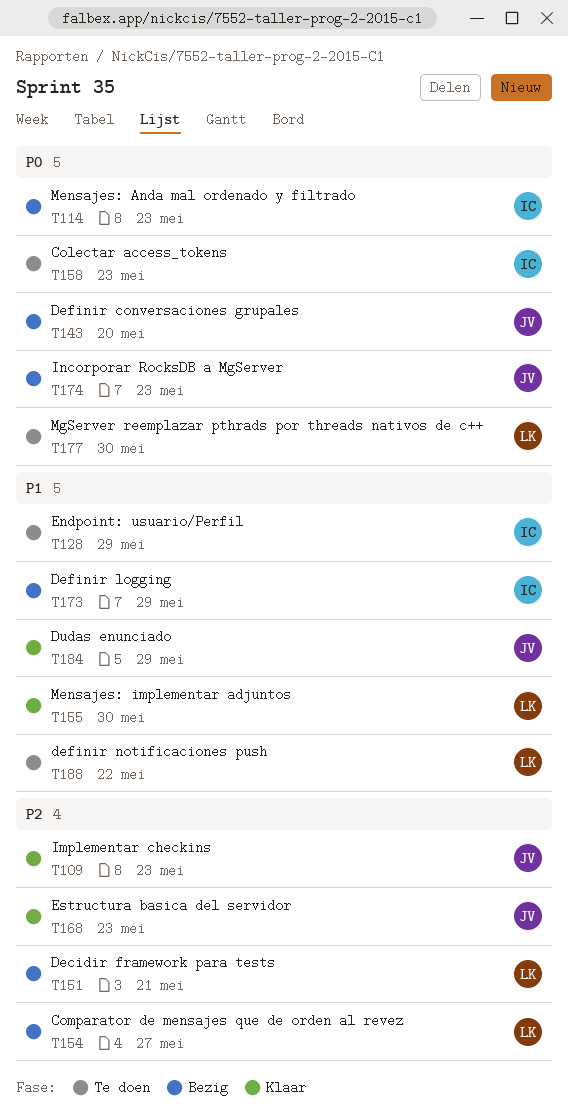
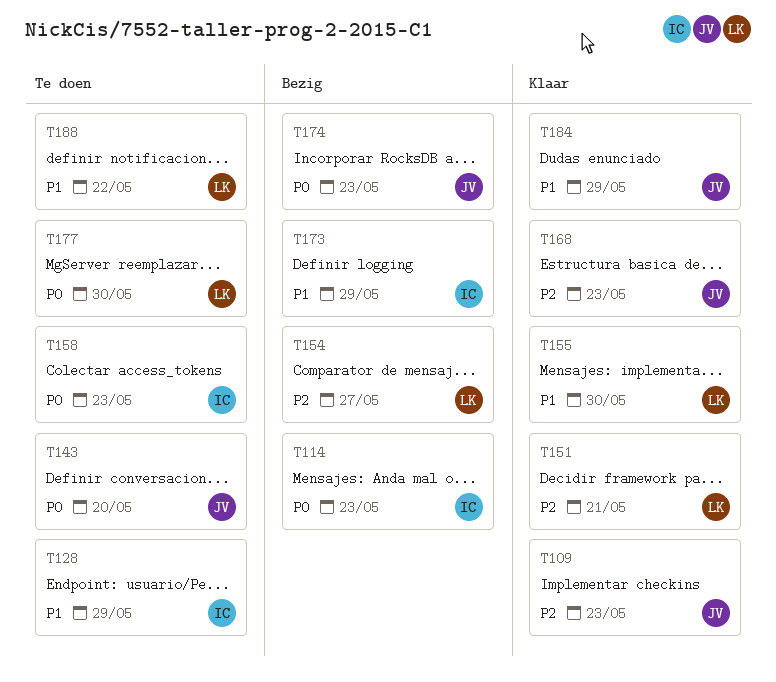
T143, status: Bezig -> Te doen
T151, status: Bezig -> Klaar

